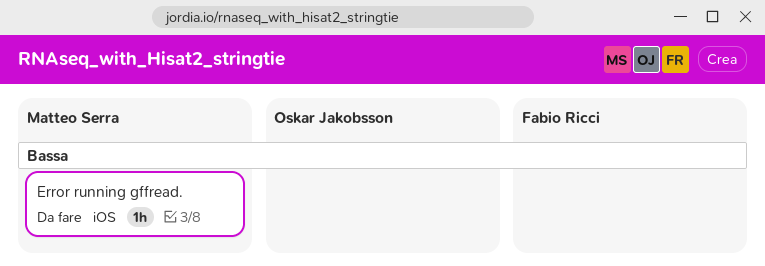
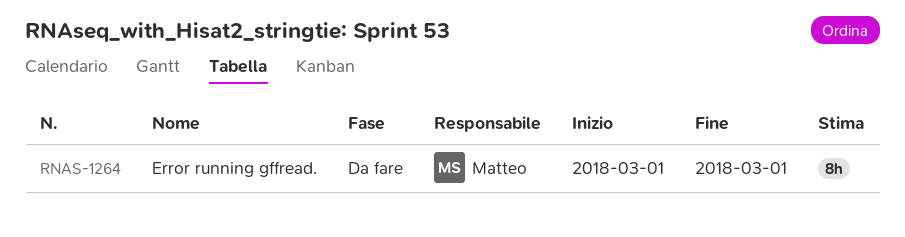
Error running gffread., estimate: 1h -> 8h

